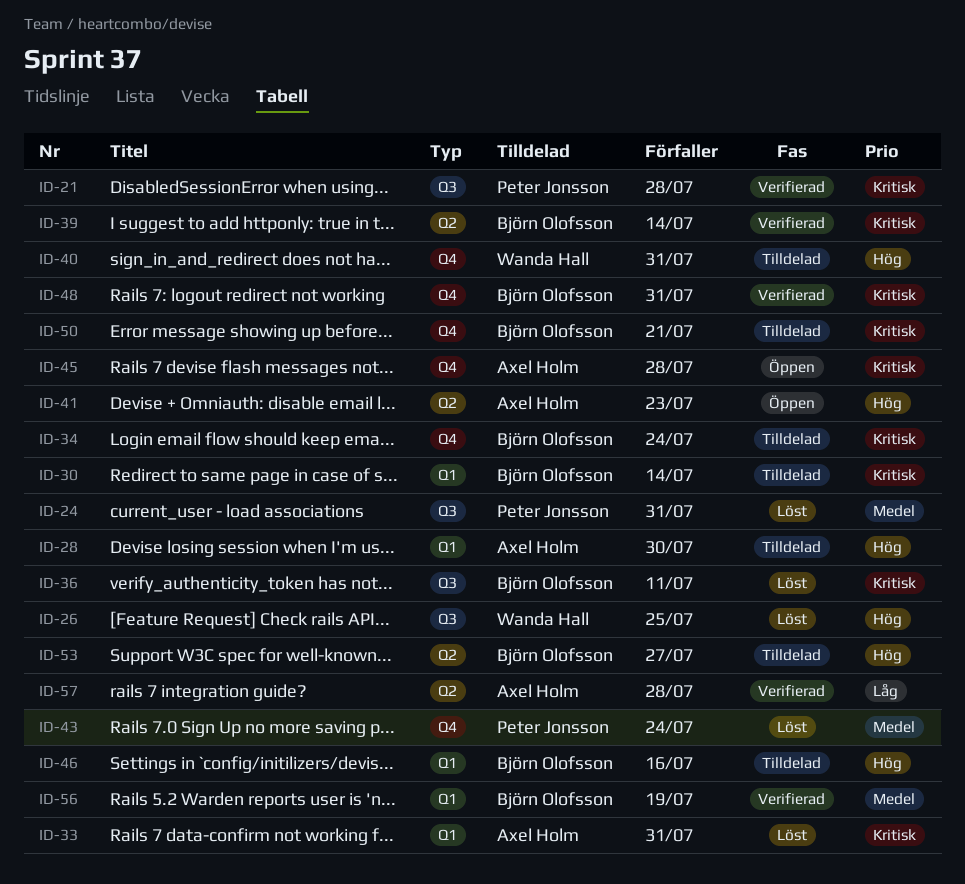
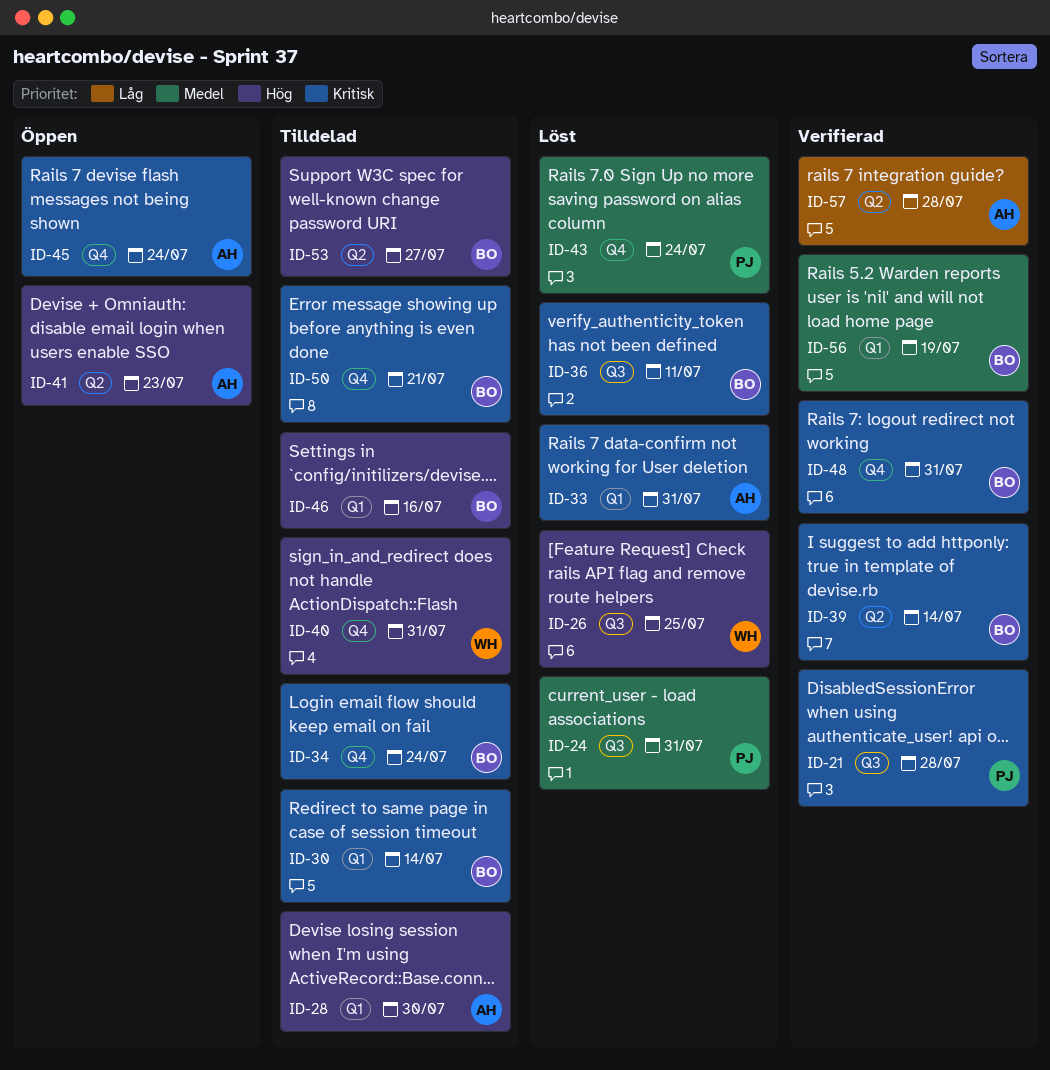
ID-45, due: Jul 28 -> Jul 24

